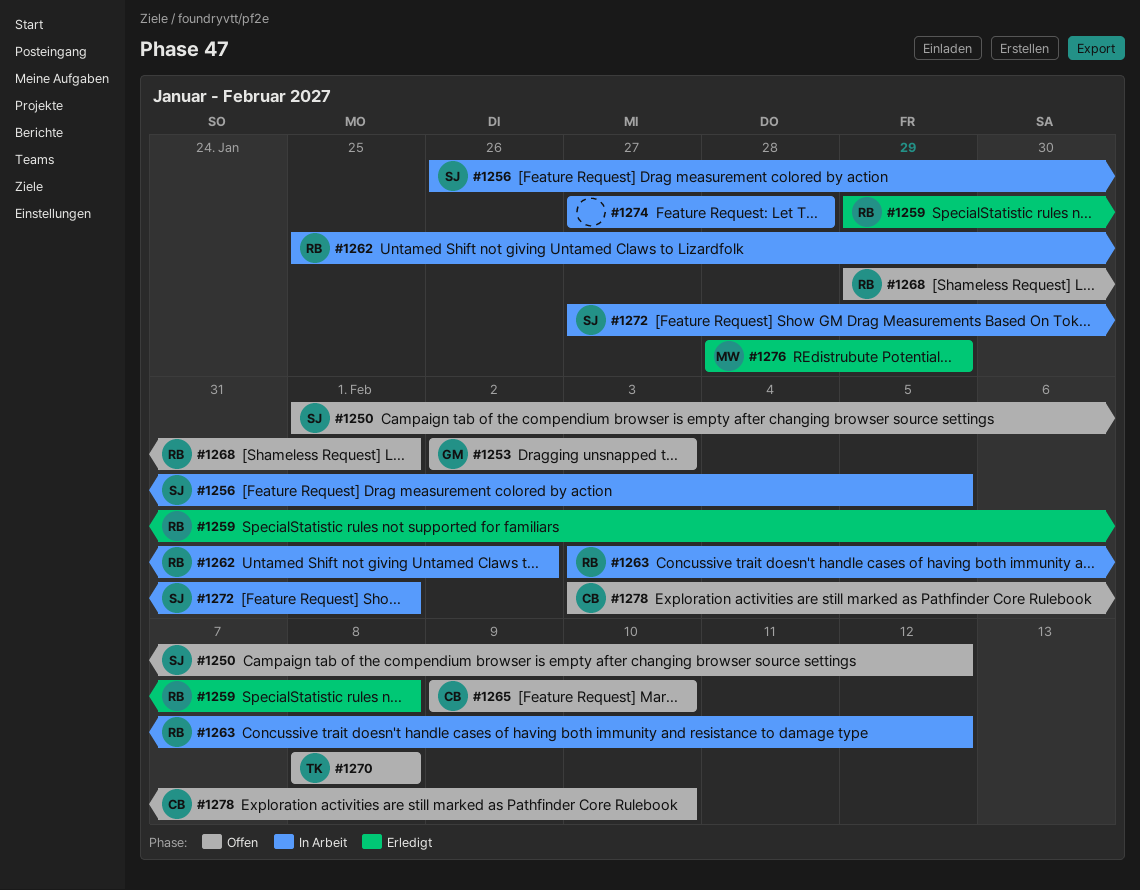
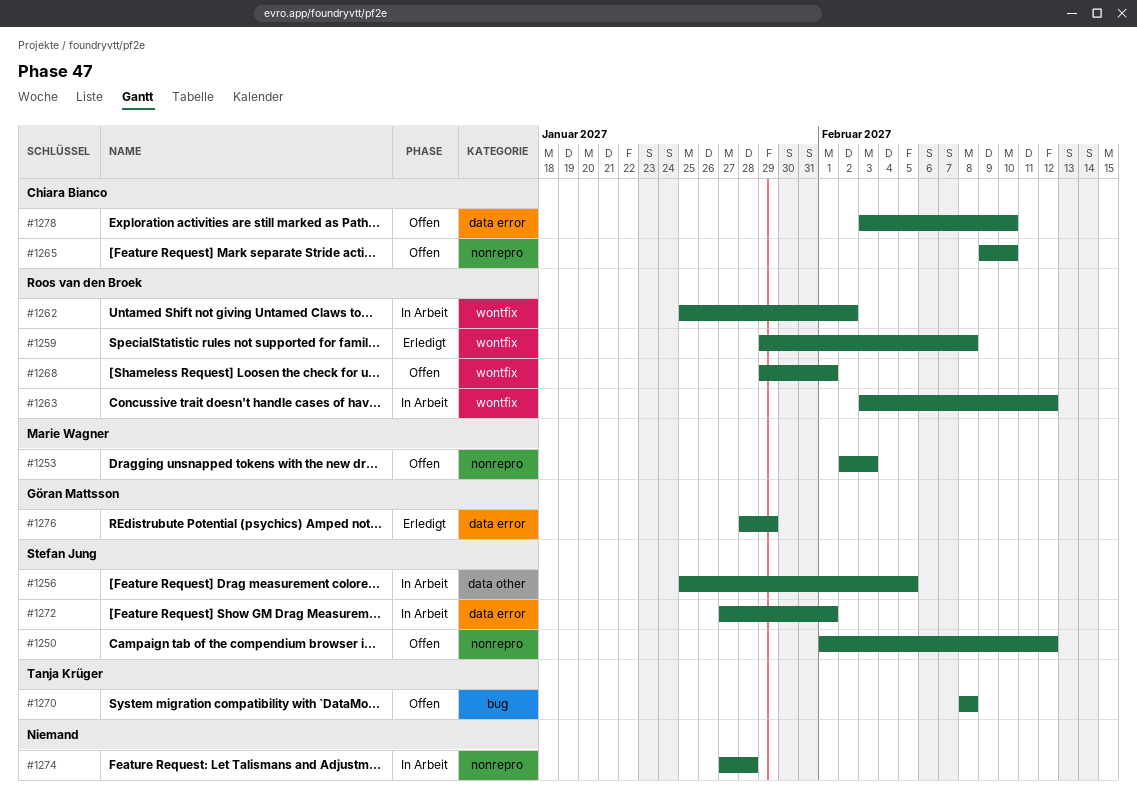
#1253, owner: Göran Mattsson -> Marie Wagner
#1256, start: Jan 26 -> Jan 25
#1276, owner: Marie Wagner -> Göran Mattsson

